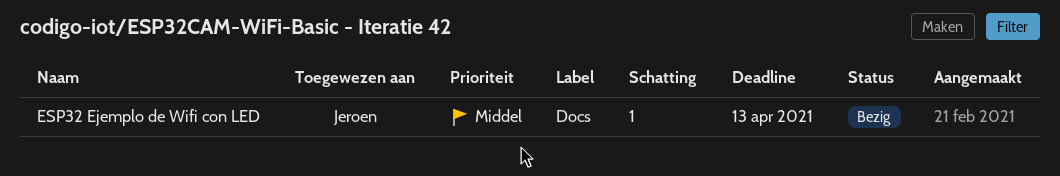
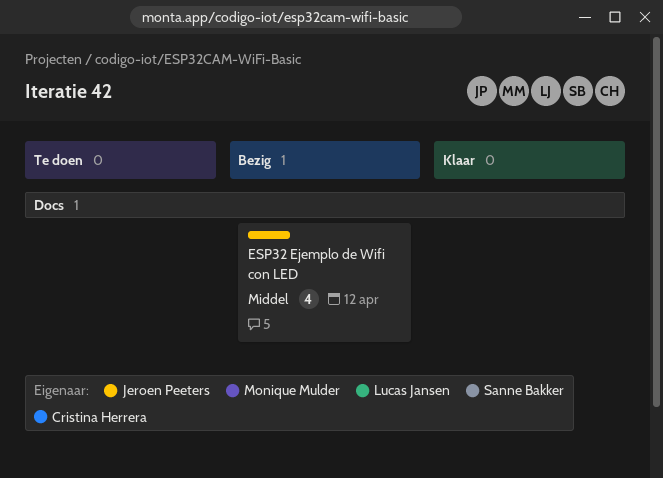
ESP32 Ejemplo de Wifi con LED, estimate: 1 -> 4
ESP32 Ejemplo de Wifi con LED, due: Apr 13 -> Apr 12

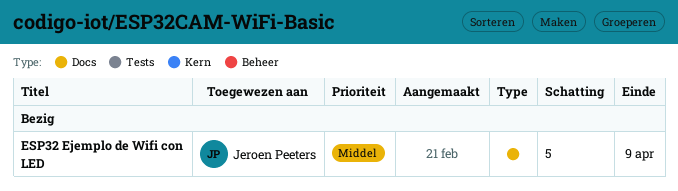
ESP32 Ejemplo de Wifi con LED, estimate: 4 -> 5
ESP32 Ejemplo de Wifi con LED, due: Apr 12 -> Apr 9

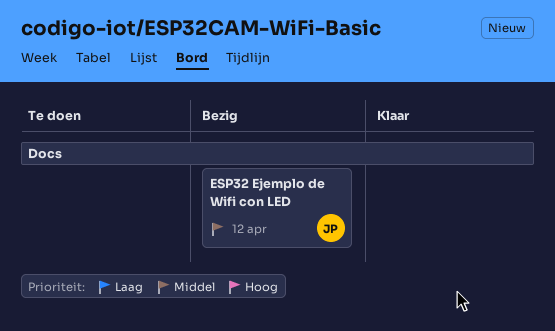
ESP32 Ejemplo de Wifi con LED, due: Apr 9 -> Apr 12

